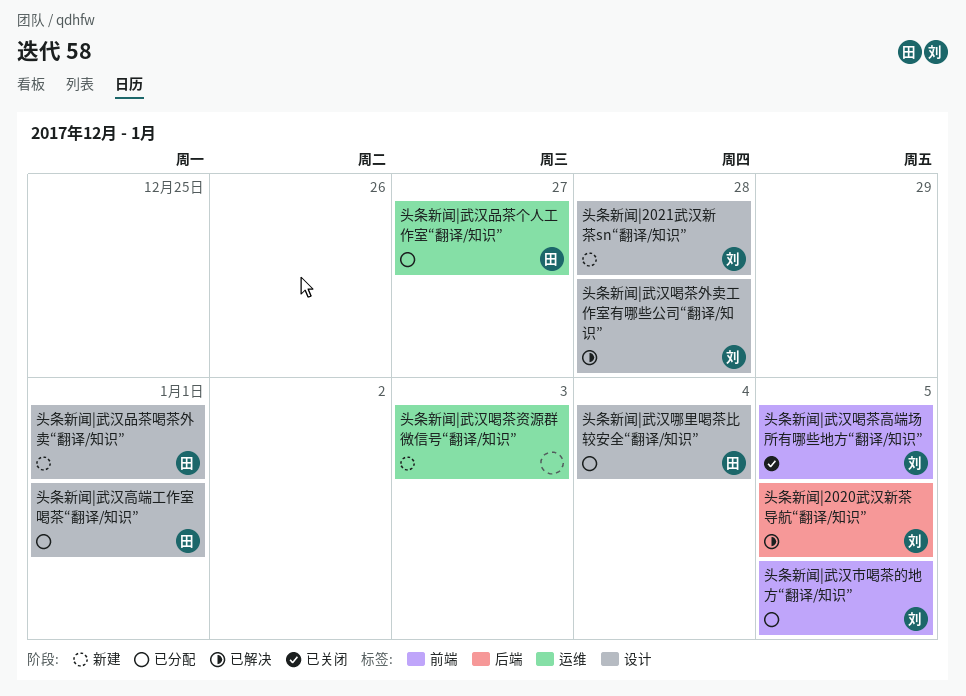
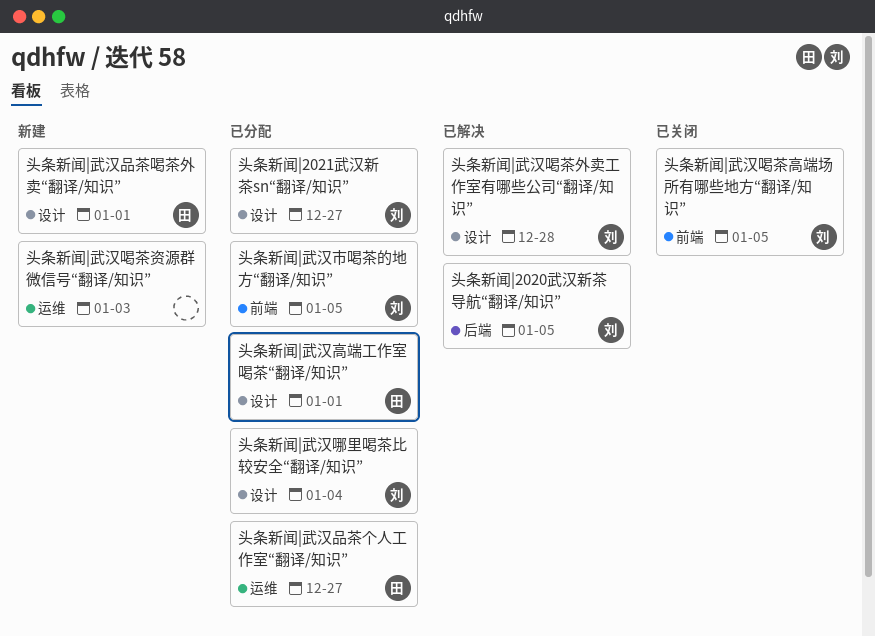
头条新闻|2021武汉新茶sn“翻译/知识”, status: 新建 -> 已分配
头条新闻|2021武汉新茶sn“翻译/知识”, due: Dec 28 -> Dec 27
头条新闻|武汉哪里喝茶比较安全“翻译/知识”, owner: 田 -> 刘

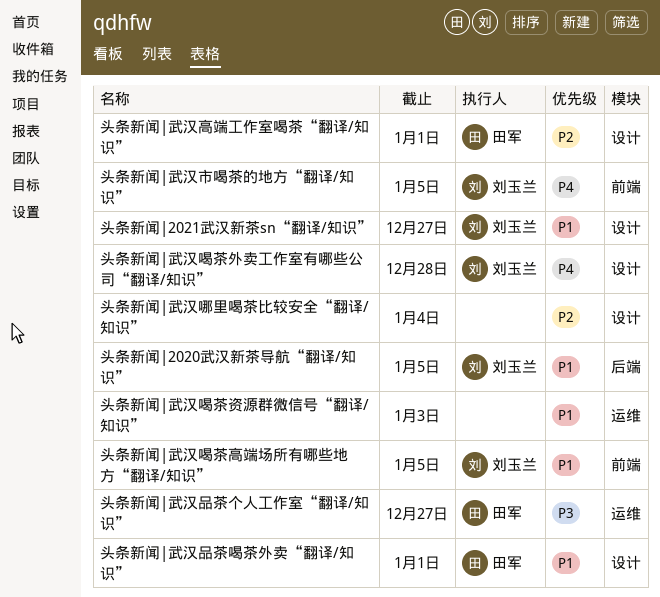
头条新闻|武汉哪里喝茶比较安全“翻译/知识”, owner: 刘玉兰 -> none

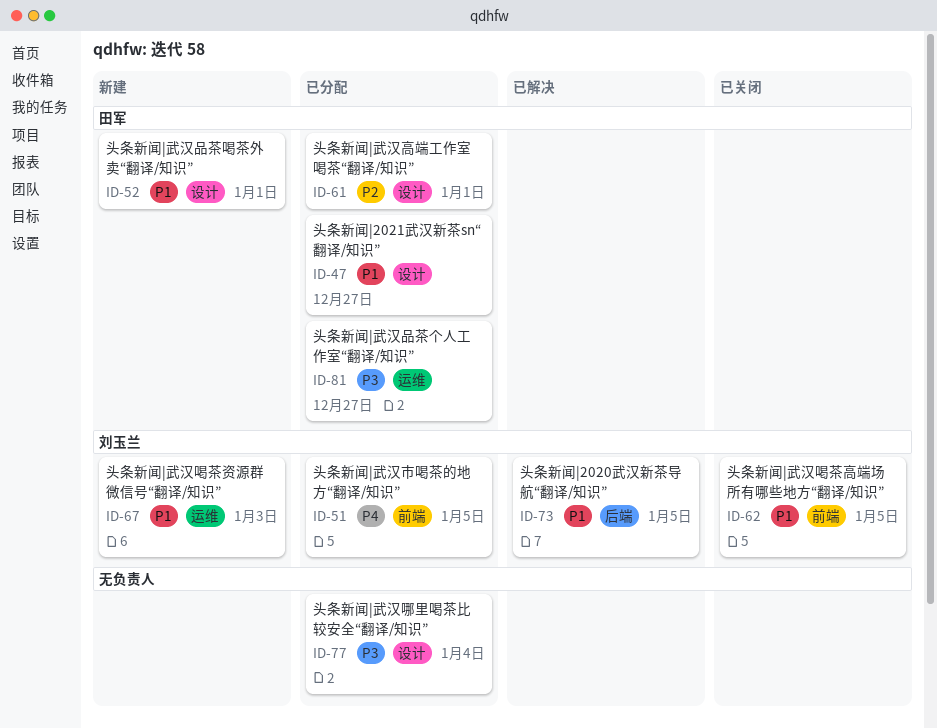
头条新闻|2021武汉新茶sn“翻译/知识”, owner: 刘玉兰 -> 田军
头条新闻|武汉哪里喝茶比较安全“翻译/知识”, priority: P2 -> P3
头条新闻|武汉喝茶外卖工作室有哪些公司“翻译/知识”: present -> none
头条新闻|武汉喝茶资源群微信号“翻译/知识”, owner: none -> 刘玉兰

